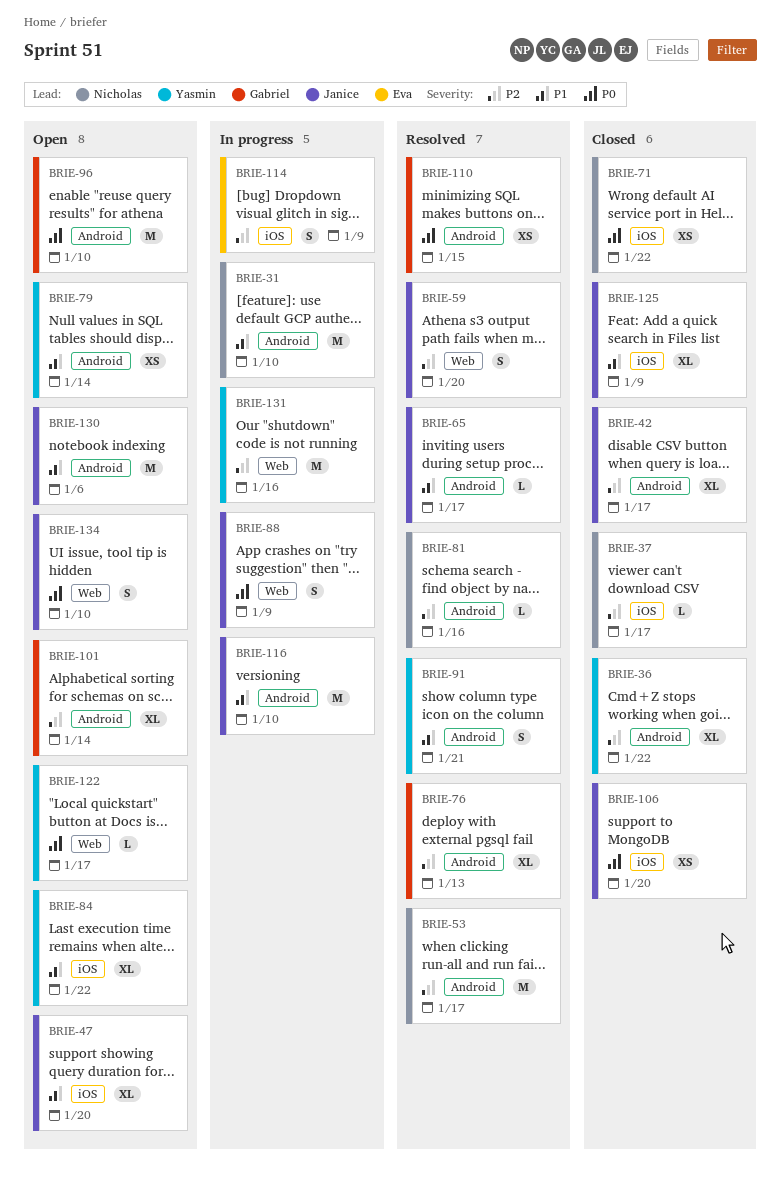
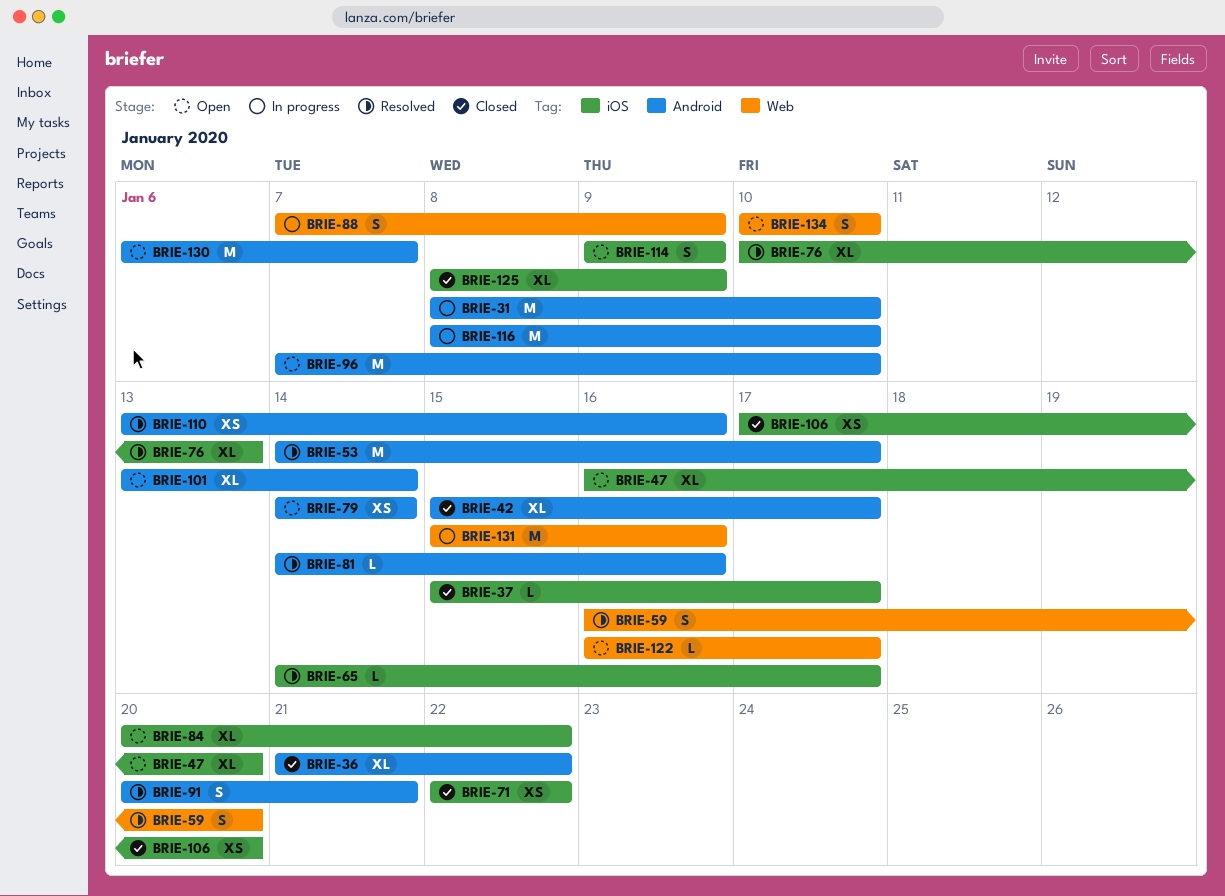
BRIE-65, label: Android -> iOS
BRIE-76, label: Android -> iOS
BRIE-110, due: Jan 15 -> Jan 16
BRIE-114, status: In progress -> Open
BRIE-130, due: Jan 6 -> Jan 7

